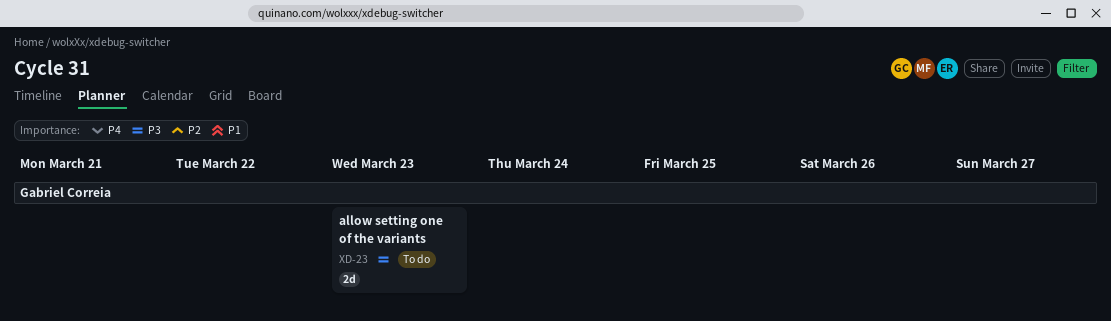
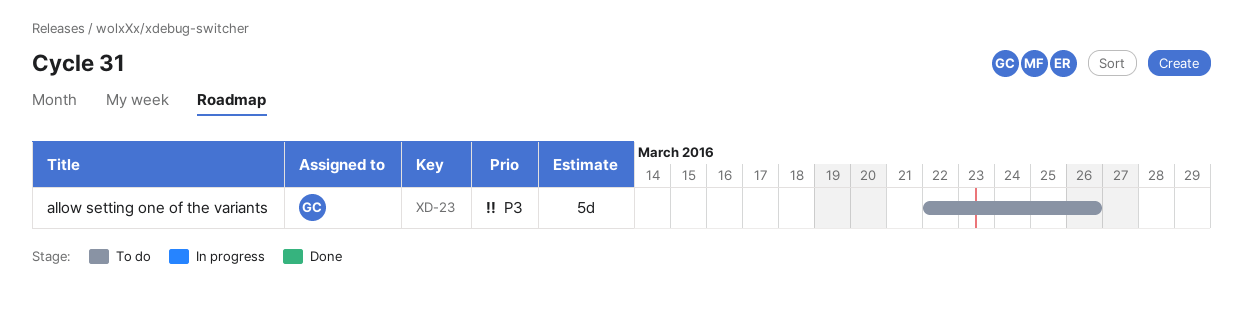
XD-23, estimate: 2d -> 5d
XD-23, due: Mar 23 -> Mar 26

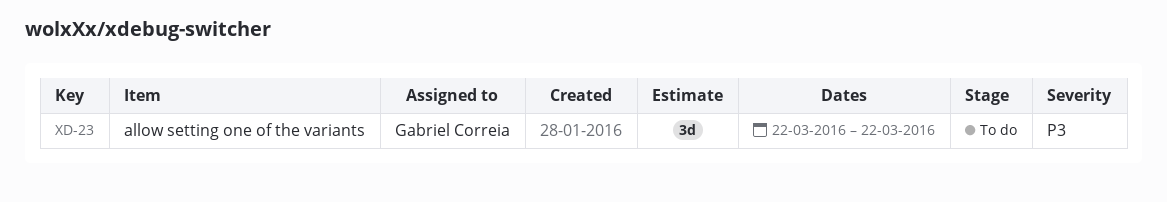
XD-23, estimate: 5d -> 3d
XD-23, due: Mar 26 -> Mar 22

